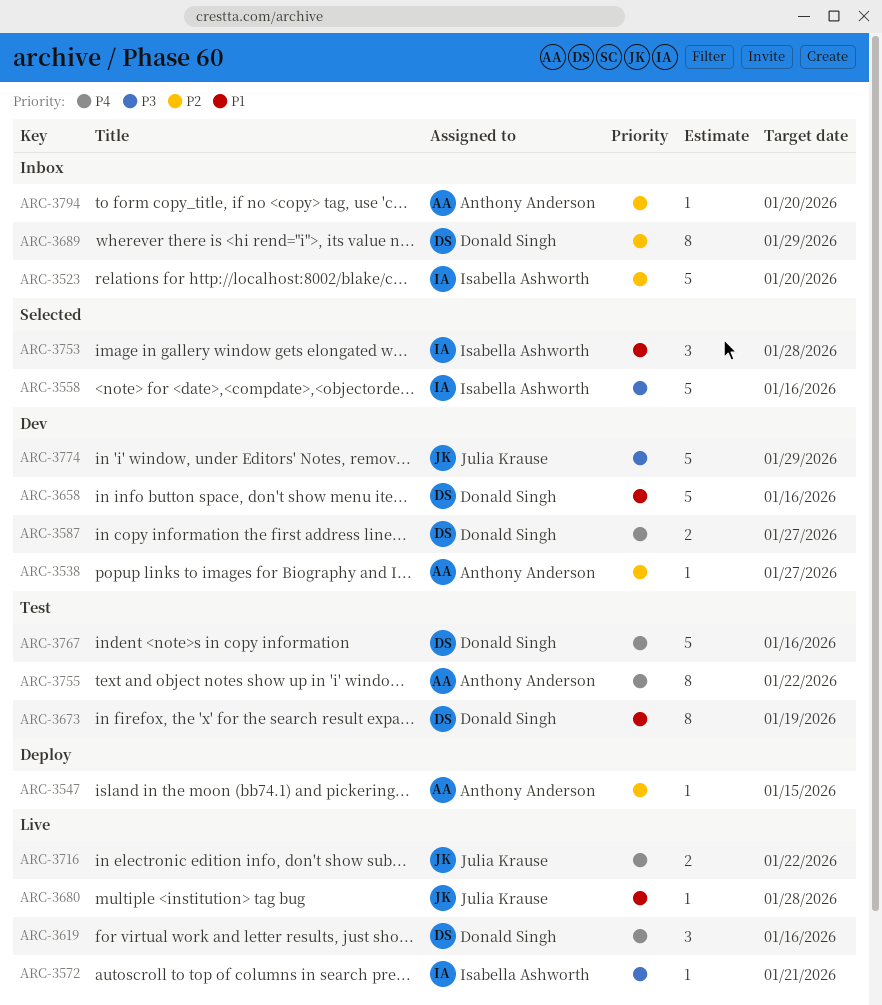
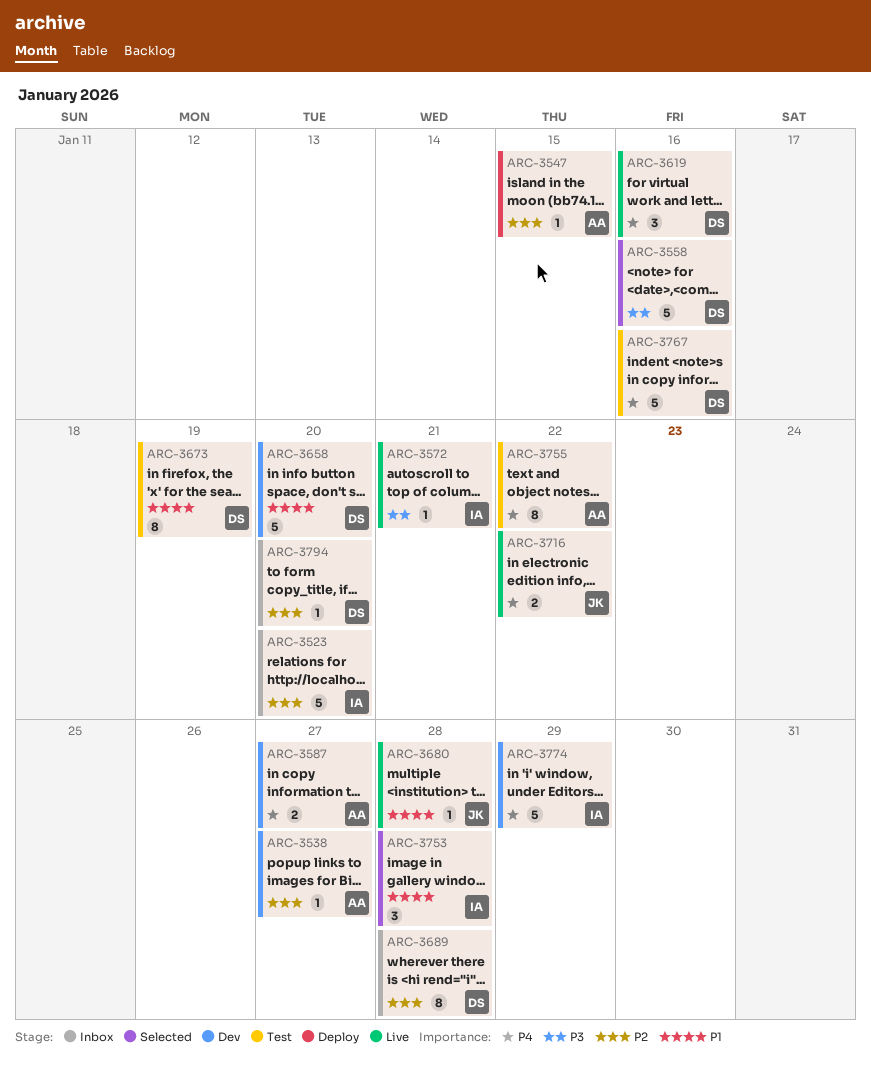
ARC-3558, owner: Isabella Ashworth -> Donald Singh
ARC-3587, owner: Donald Singh -> Anthony Anderson
ARC-3658, due: Jan 16 -> Jan 20
ARC-3689, due: Jan 29 -> Jan 28
ARC-3774, owner: Julia Krause -> Isabella Ashworth
ARC-3774, priority: P3 -> P4
ARC-3794, owner: Anthony Anderson -> Donald Singh

